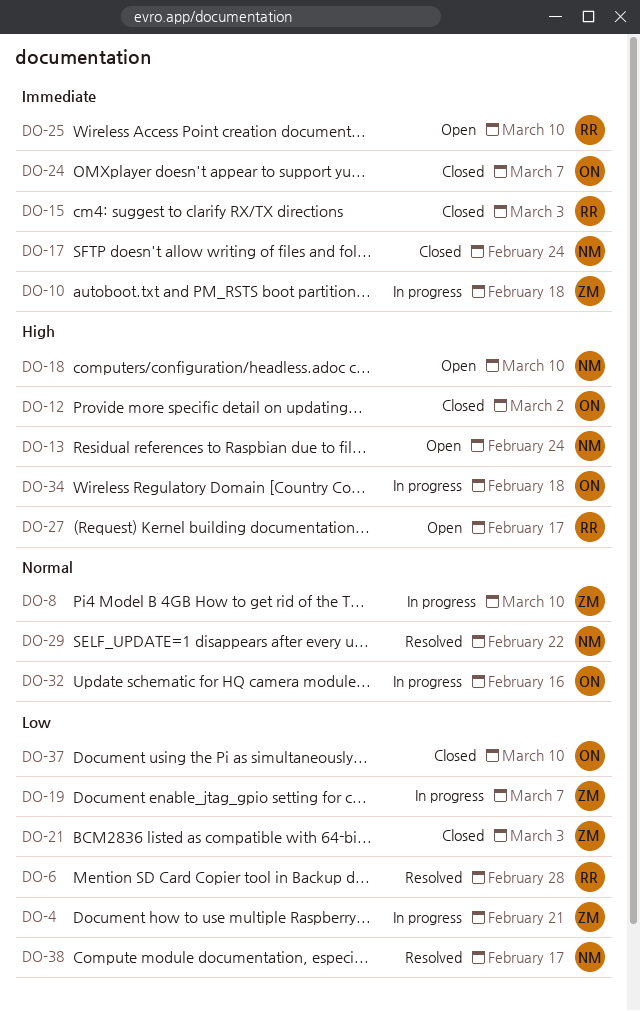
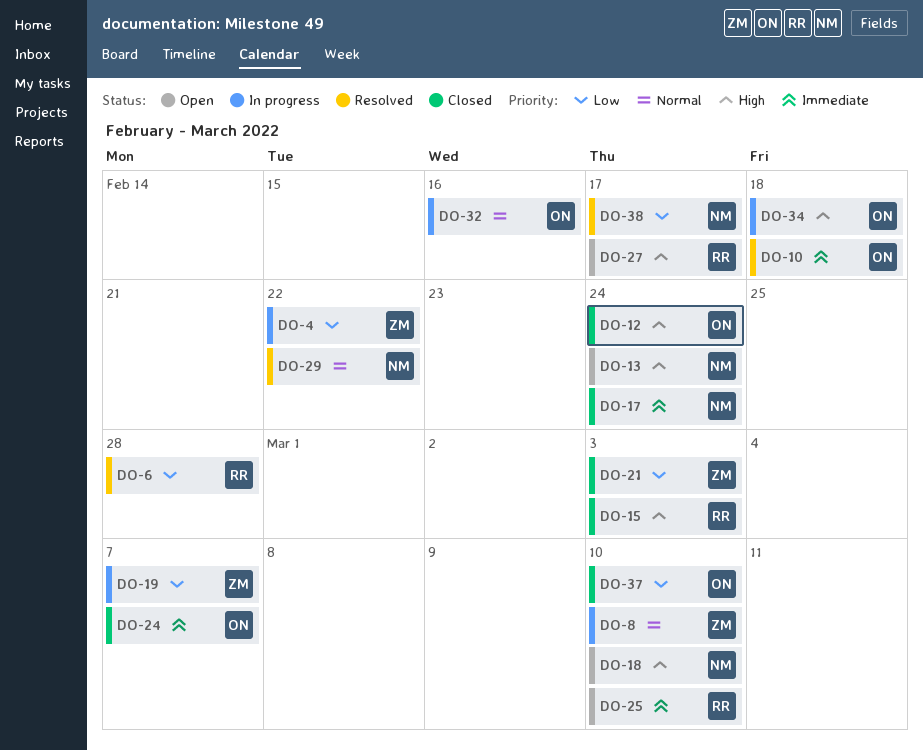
DO-4, due: Feb 21 -> Feb 22
DO-10, status: In progress -> Resolved
DO-10, owner: ZM -> ON
DO-12, due: Mar 2 -> Feb 24
DO-15, priority: Immediate -> High

